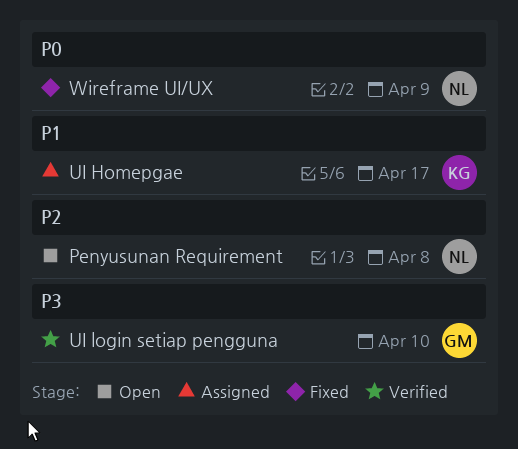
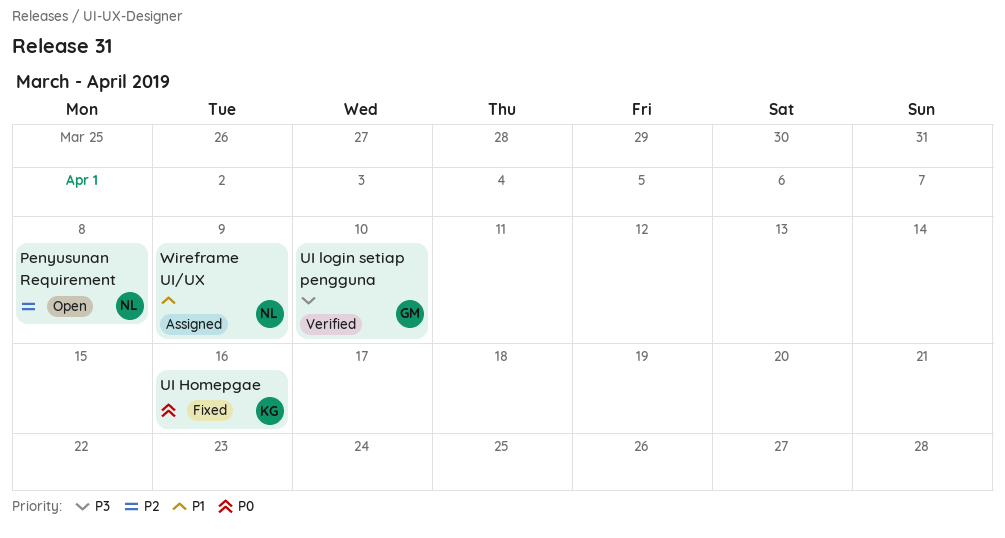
UI Homepgae, status: Assigned -> Fixed
UI Homepgae, priority: P1 -> P0
UI Homepgae, due: Apr 17 -> Apr 16
Wireframe UI/UX, status: Fixed -> Assigned
Wireframe UI/UX, priority: P0 -> P1

